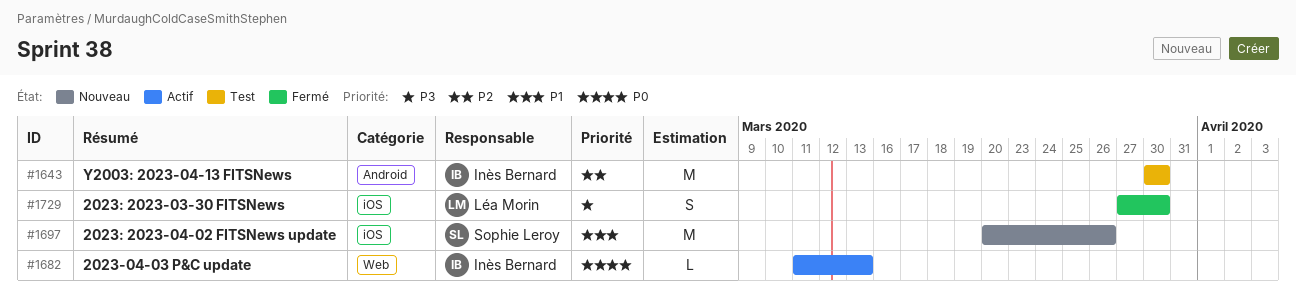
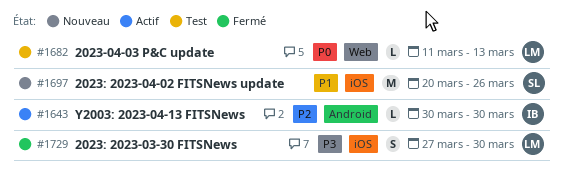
#1643, status: Test -> Actif
#1643, estimate: M -> L
#1682, status: Actif -> Test
#1682, owner: Inès Bernard -> Léa Morin

